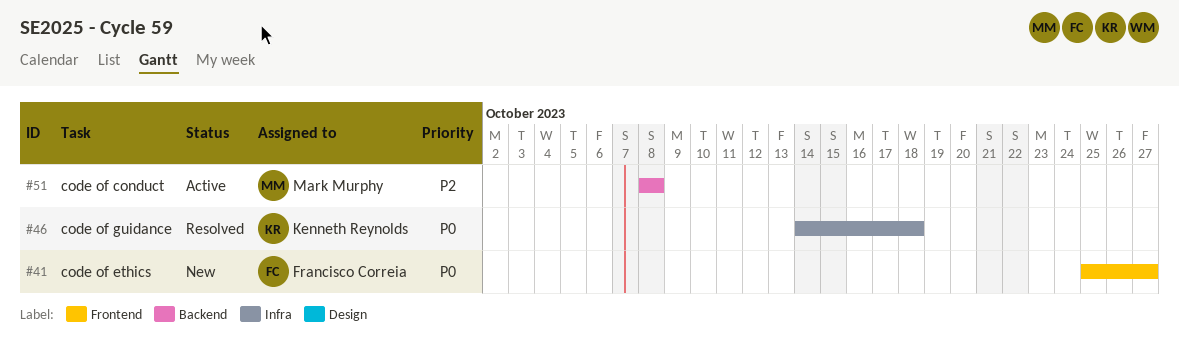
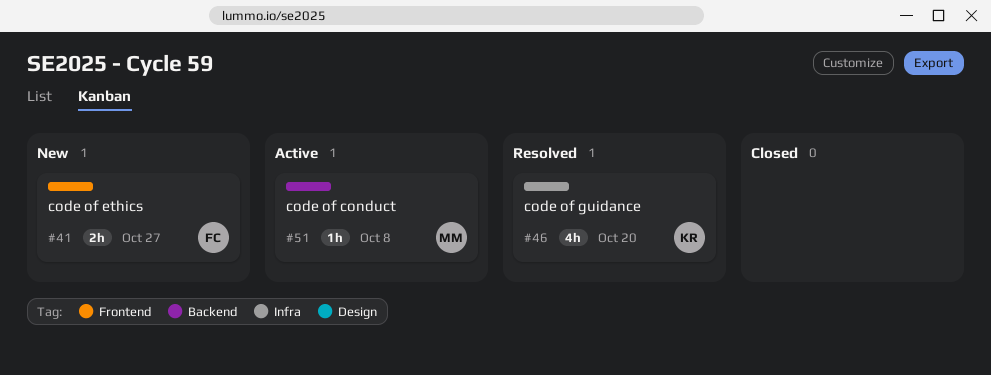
#46, due: Oct 18 -> Oct 20

